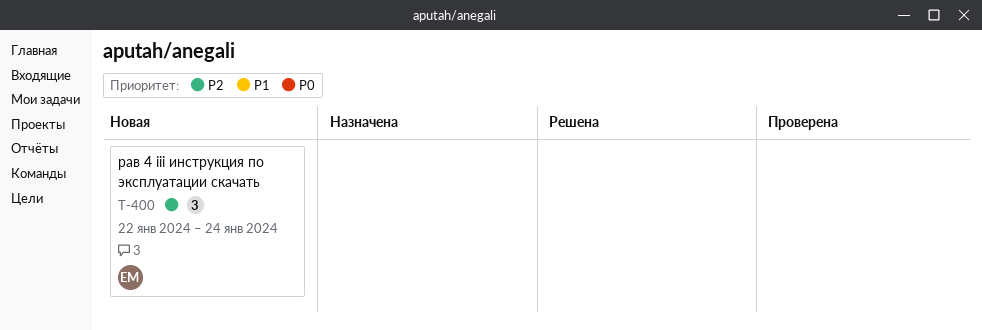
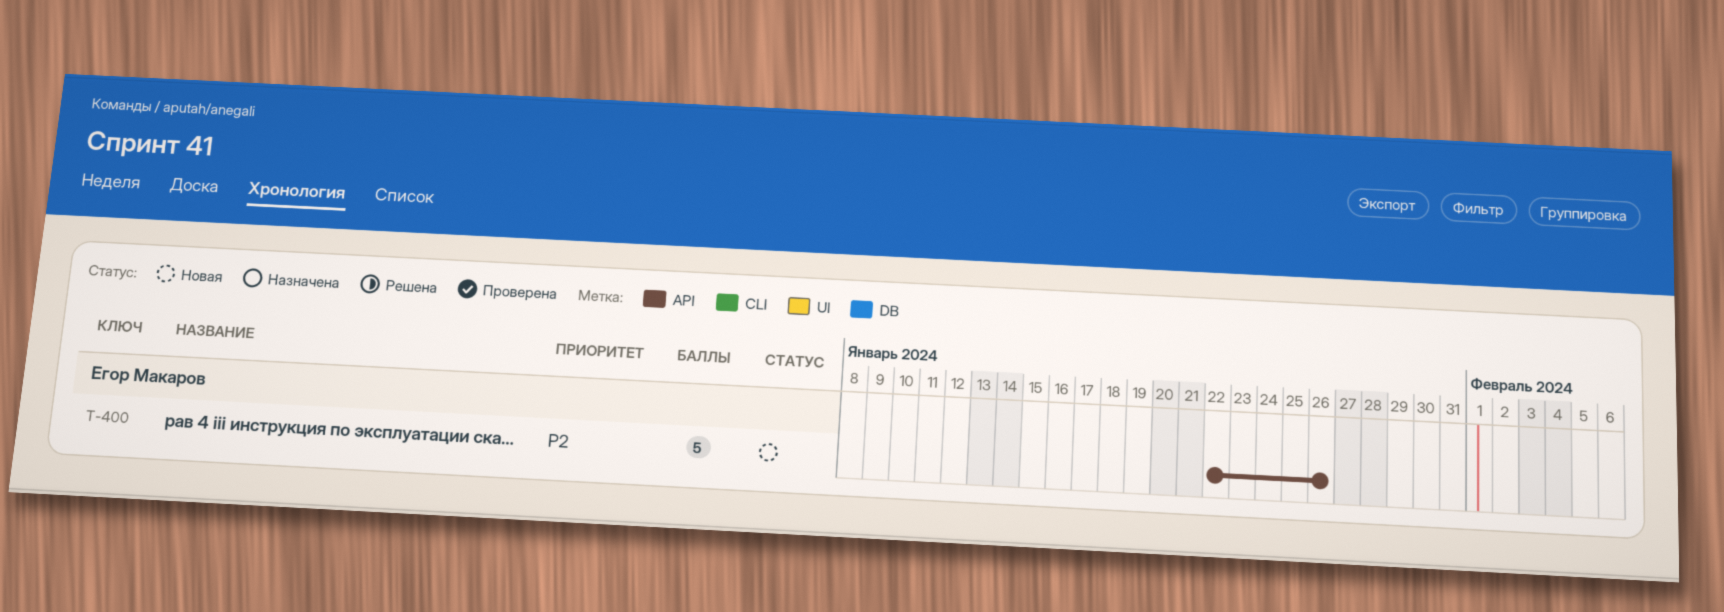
T-400, estimate: 3 -> 5
T-400, due: Jan 24 -> Jan 26

